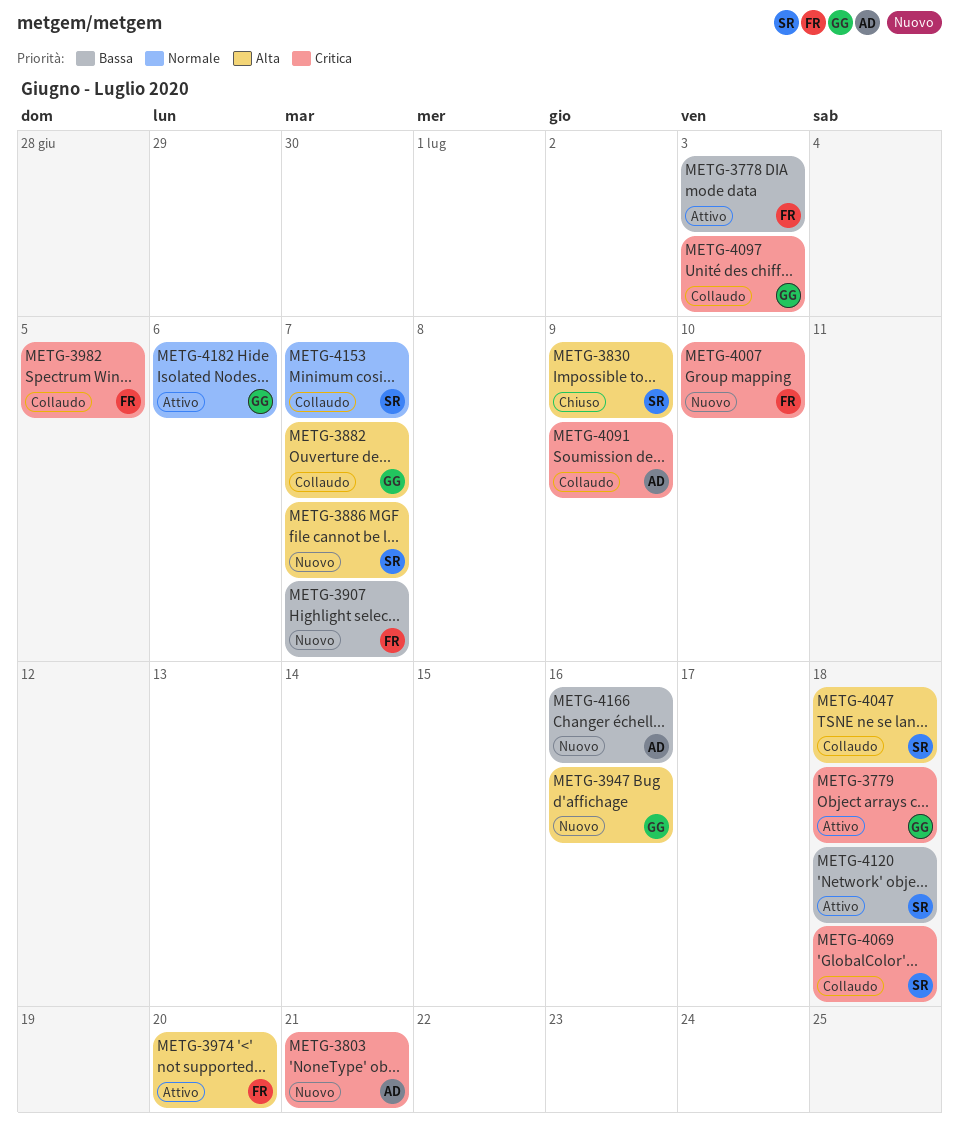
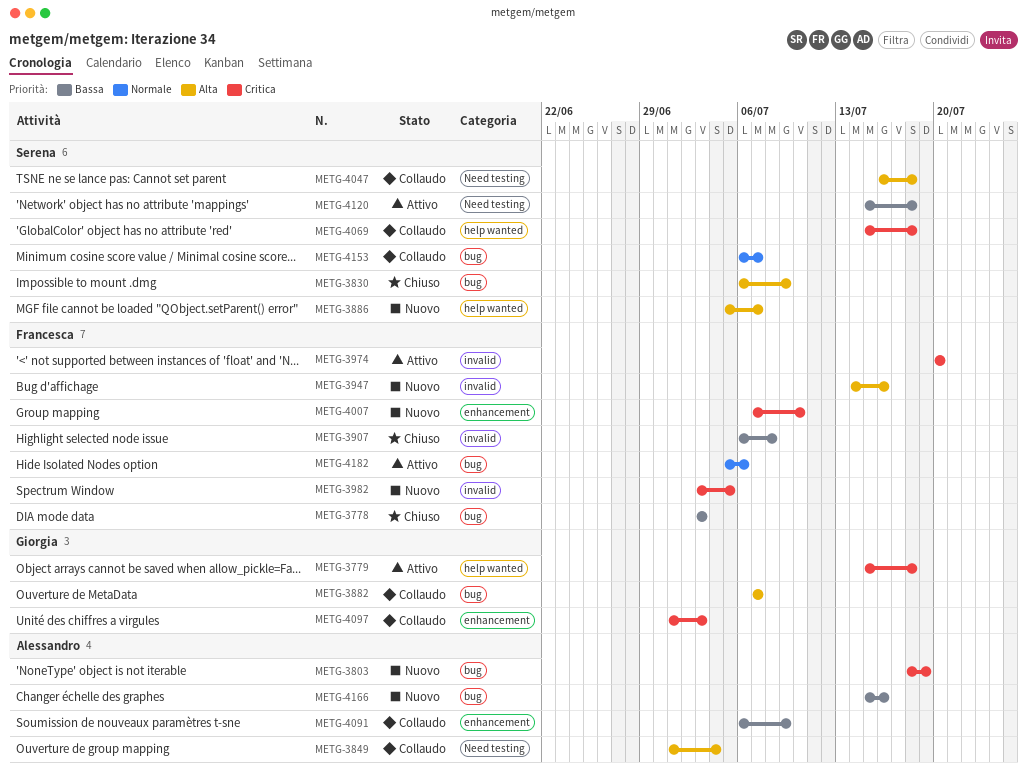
METG-3778, status: Attivo -> Chiuso
METG-3803, due: Jul 21 -> Jul 19
METG-3849: none -> present
METG-3907, status: Nuovo -> Chiuso
METG-3907, due: Jul 7 -> Jul 8
METG-3947, owner: Giorgia -> Francesca
METG-3974, priority: Alta -> Critica
METG-3982, status: Collaudo -> Nuovo
METG-4091, priority: Critica -> Bassa
METG-4182, owner: Giorgia -> Francesca

